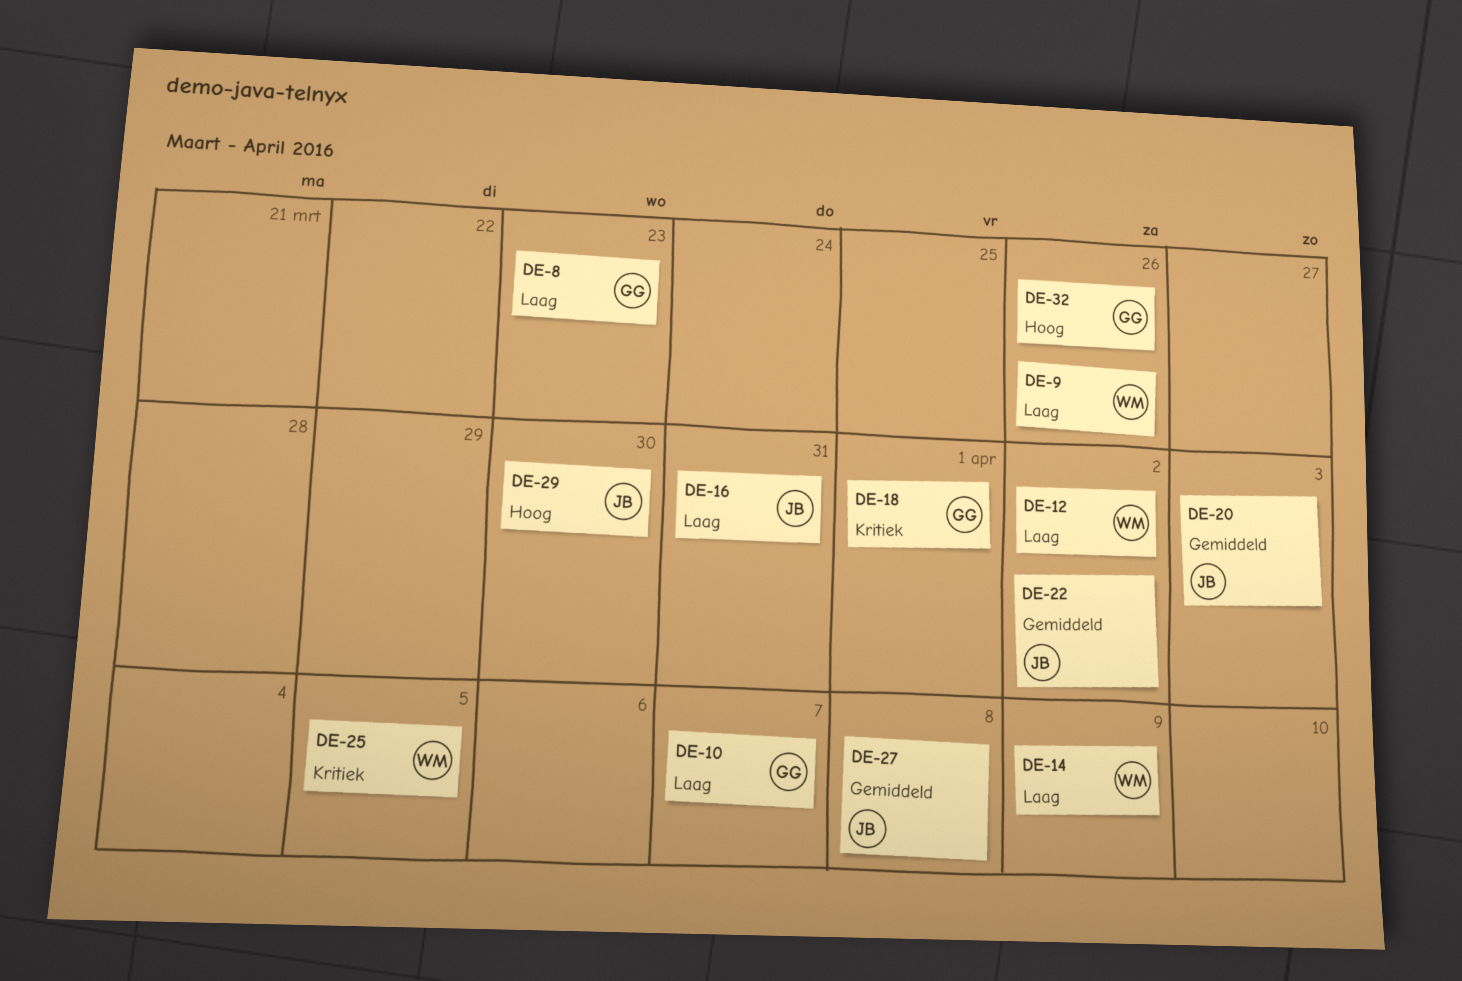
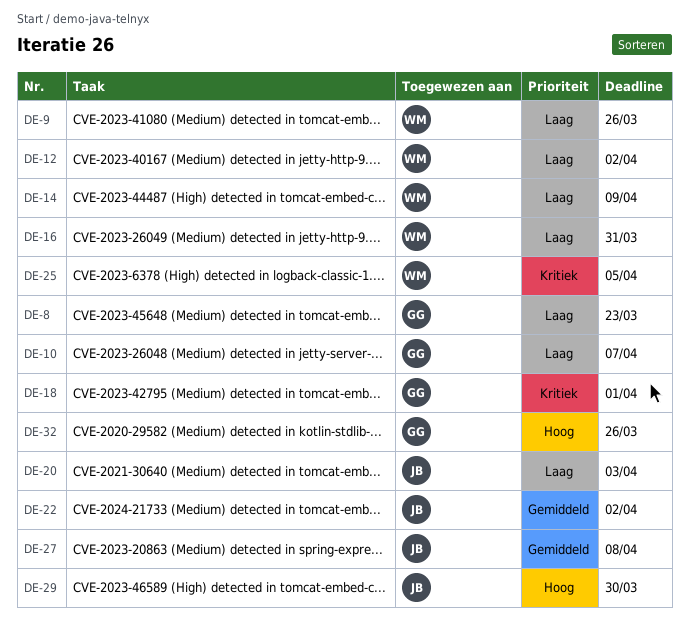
DE-16, owner: JB -> WM
DE-20, priority: Gemiddeld -> Laag

